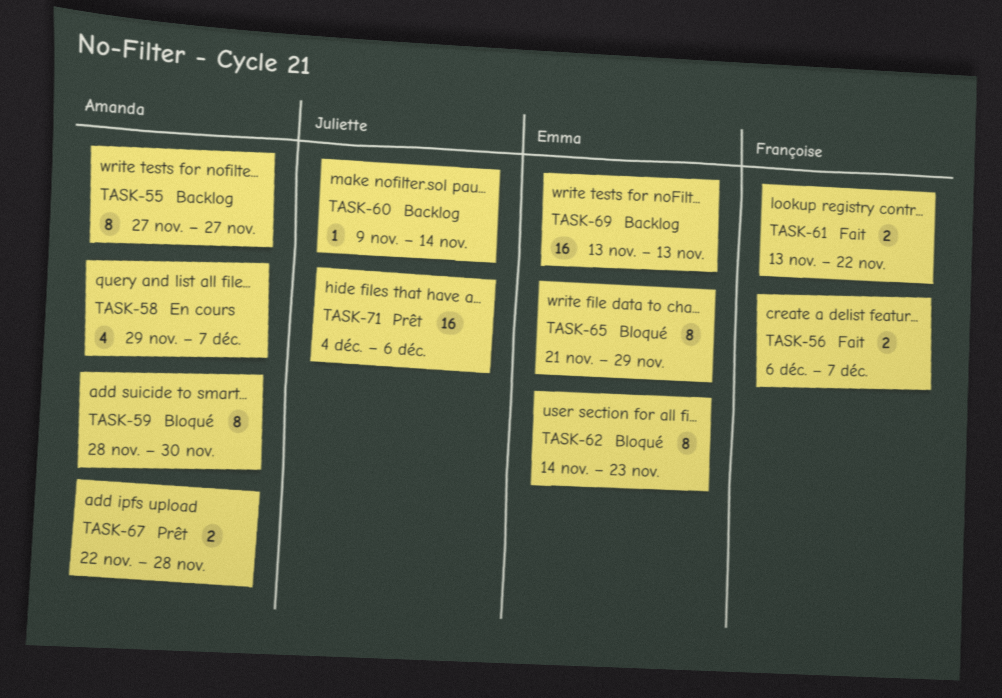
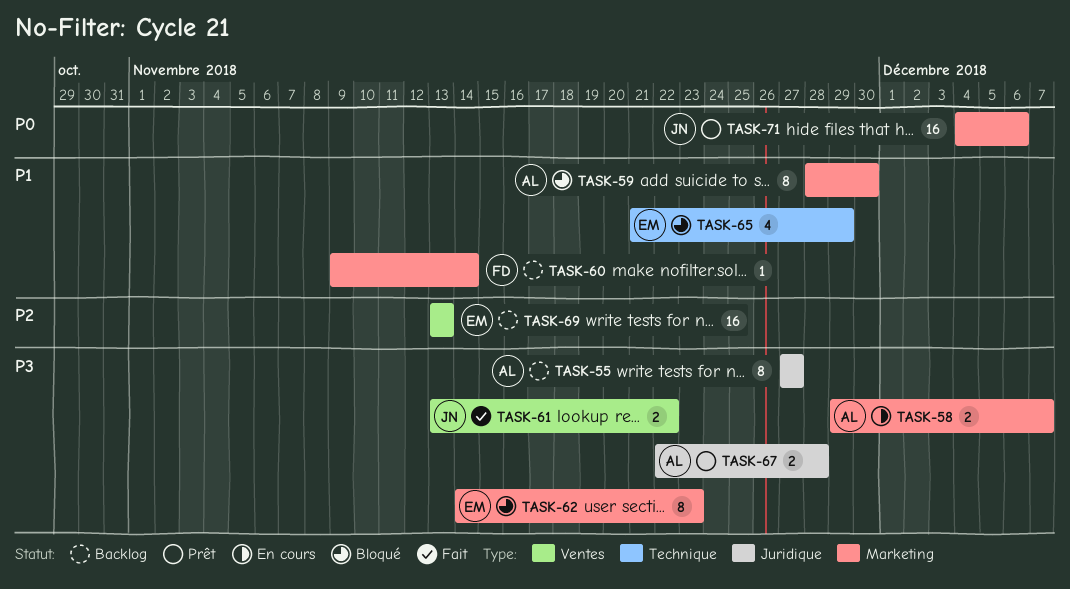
TASK-56: present -> none
TASK-58, estimate: 4 -> 2
TASK-60, owner: Juliette -> Françoise
TASK-61, owner: Françoise -> Juliette
TASK-65, estimate: 8 -> 4

